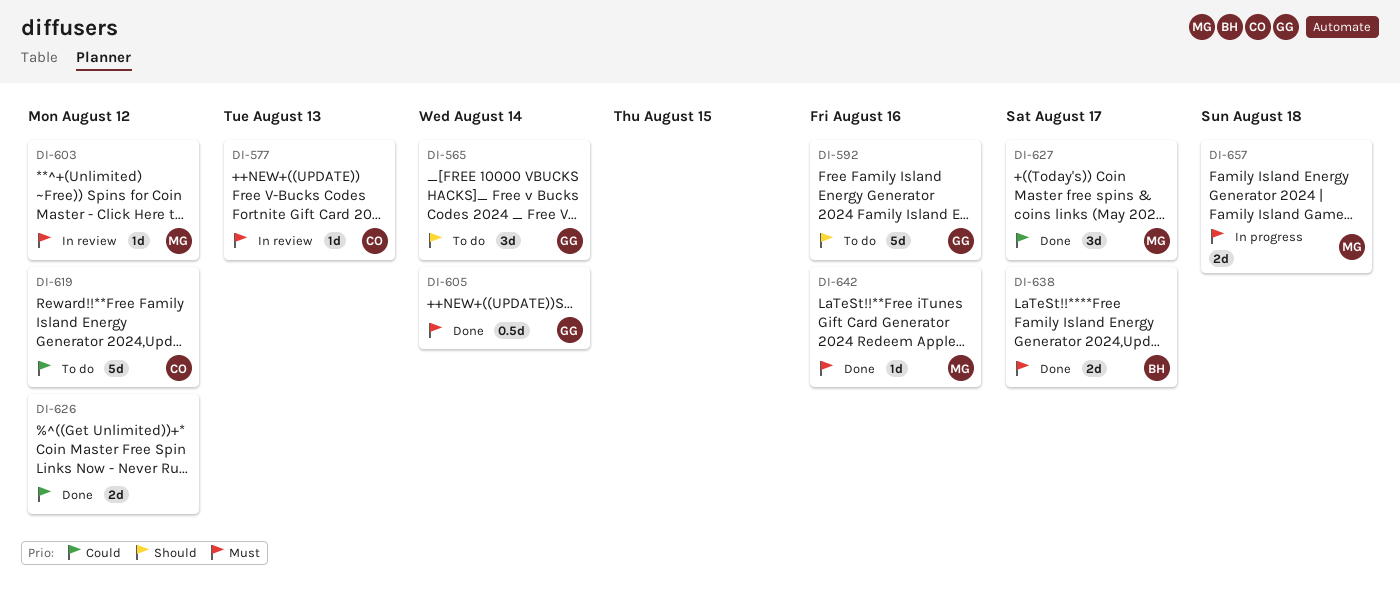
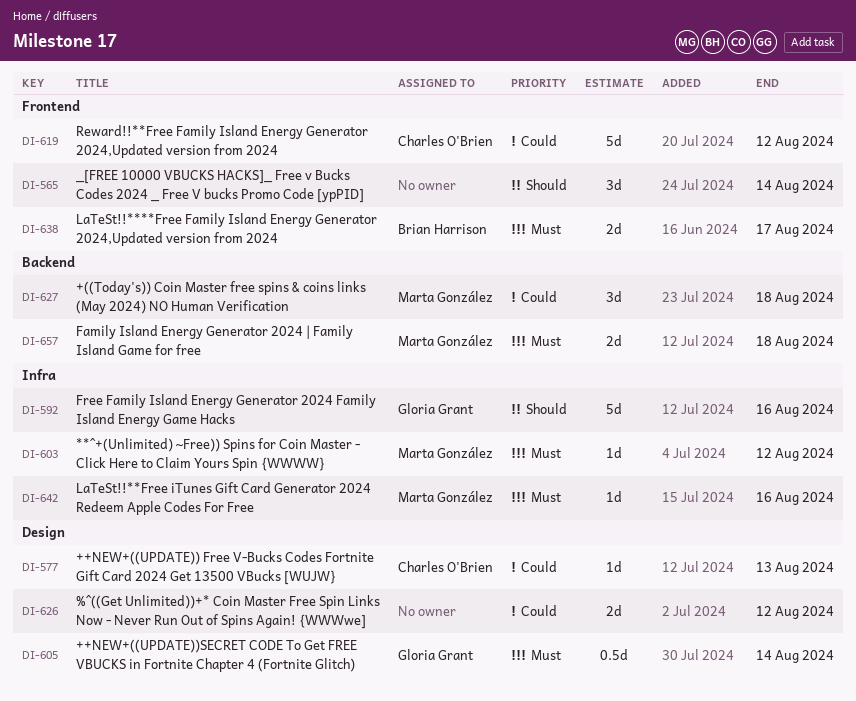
DI-565, owner: Gloria Grant -> none
DI-577, priority: Must -> Could
DI-627, due: Aug 17 -> Aug 18

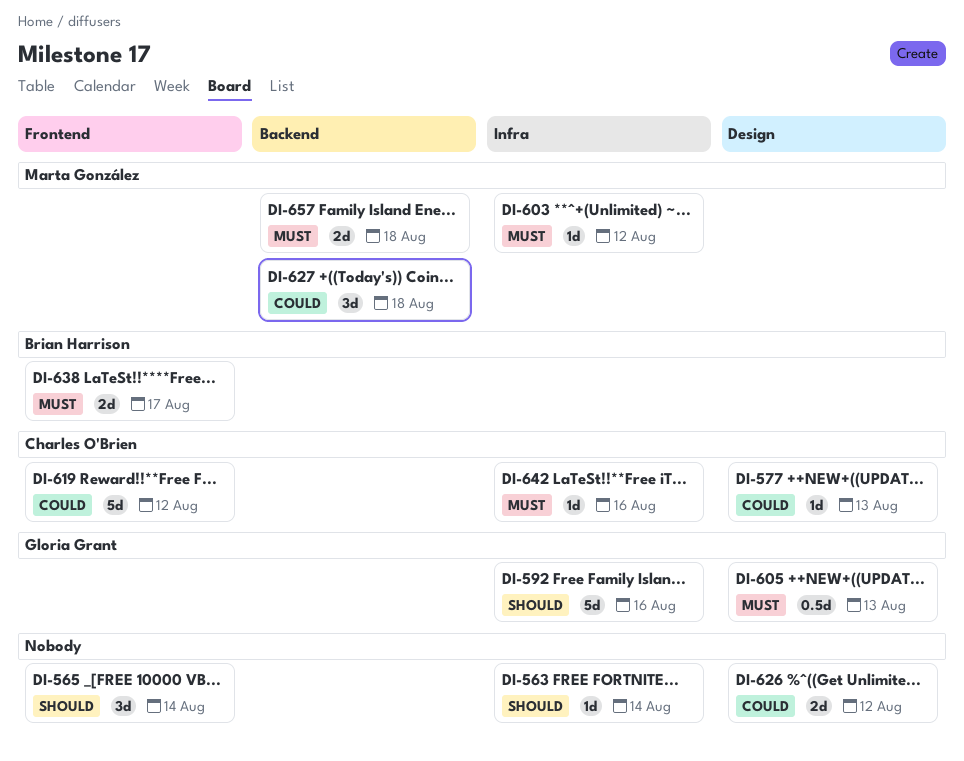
DI-563: none -> present
DI-605, due: Aug 14 -> Aug 13
DI-642, owner: Marta González -> Charles O'Brien

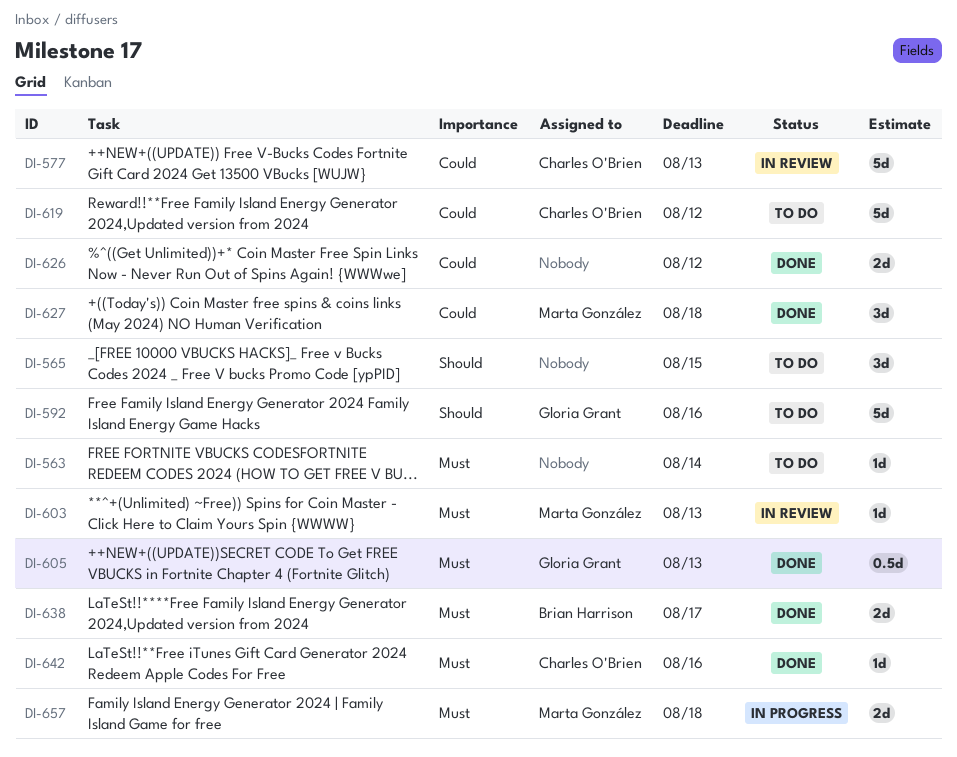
DI-563, priority: Should -> Must
DI-565, due: Aug 14 -> Aug 15
DI-577, estimate: 1d -> 5d
DI-603, due: Aug 12 -> Aug 13

